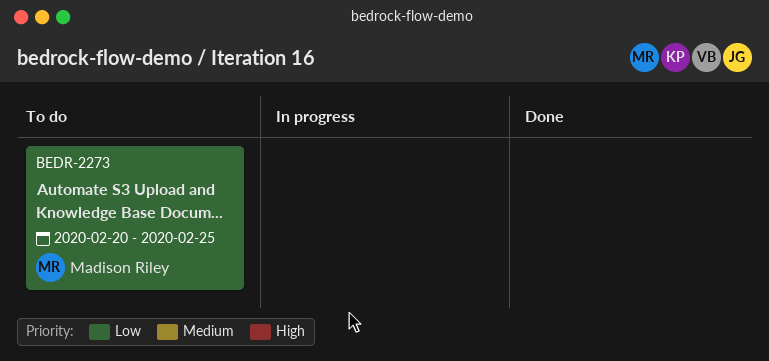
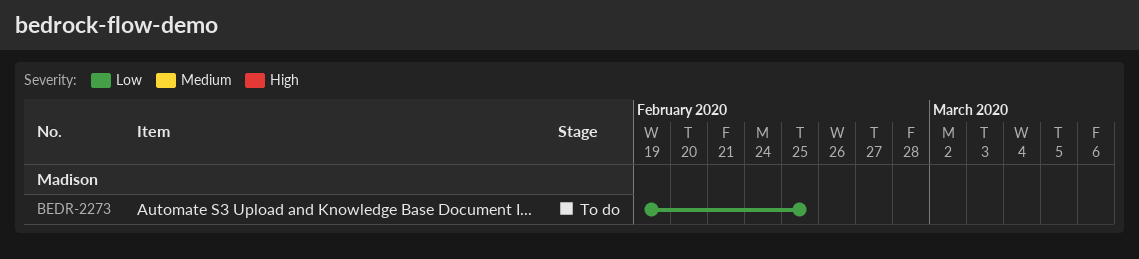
BEDR-2273, start: Feb 20 -> Feb 19

